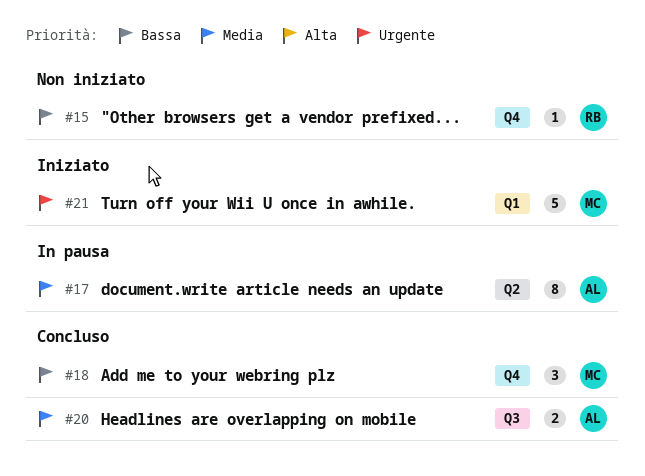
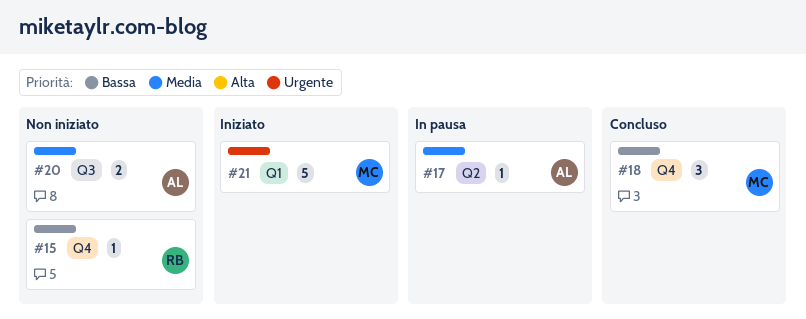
#17, estimate: 8 -> 1
#20, status: Concluso -> Non iniziato

